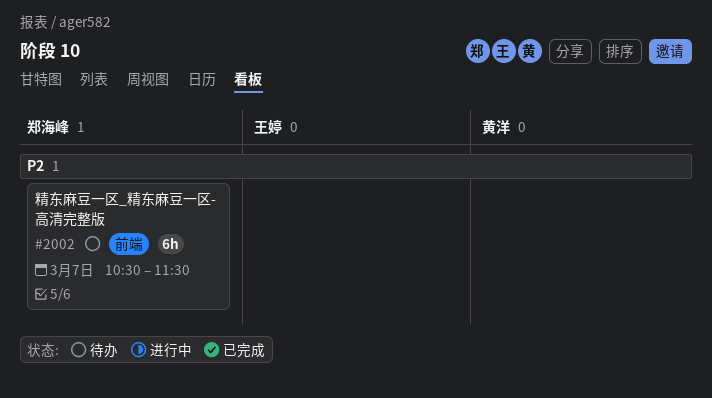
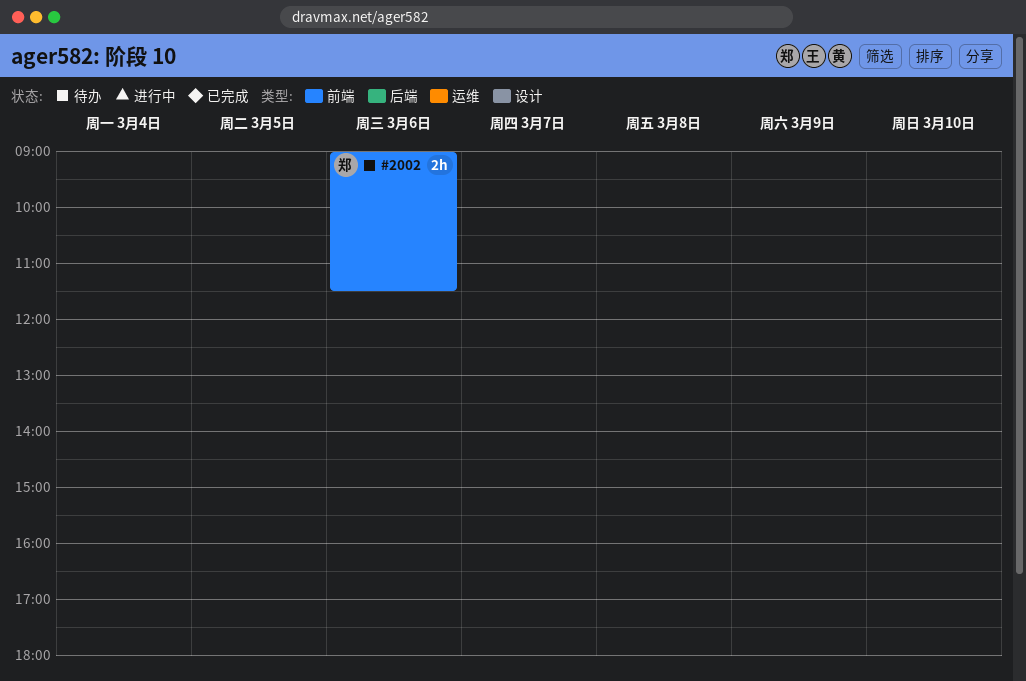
#2002, estimate: 6h -> 2h
#2002, day: Mar 7 -> Mar 6
#2002, begins: 10:30 -> 09:00

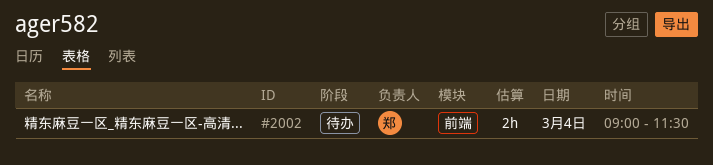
#2002, day: Mar 6 -> Mar 4

